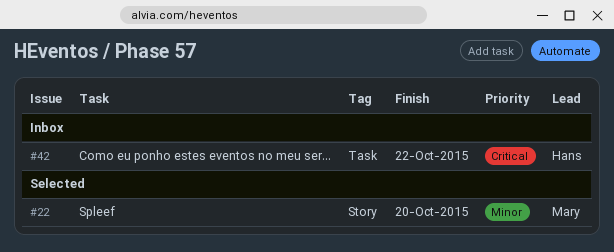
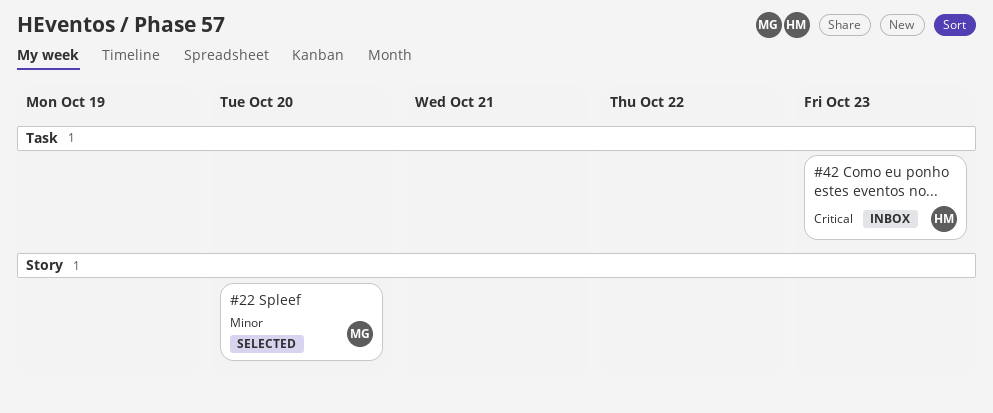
#42, due: Oct 22 -> Oct 23

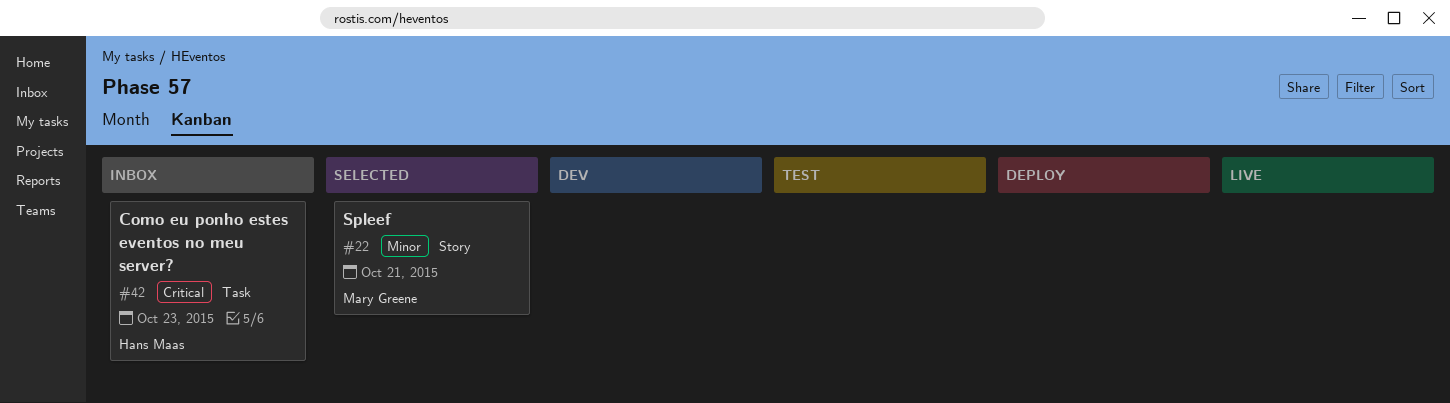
#22, due: Oct 20 -> Oct 21

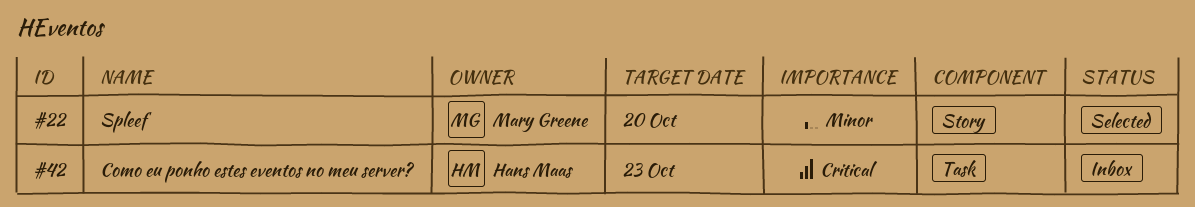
#22, due: Oct 21 -> Oct 20

